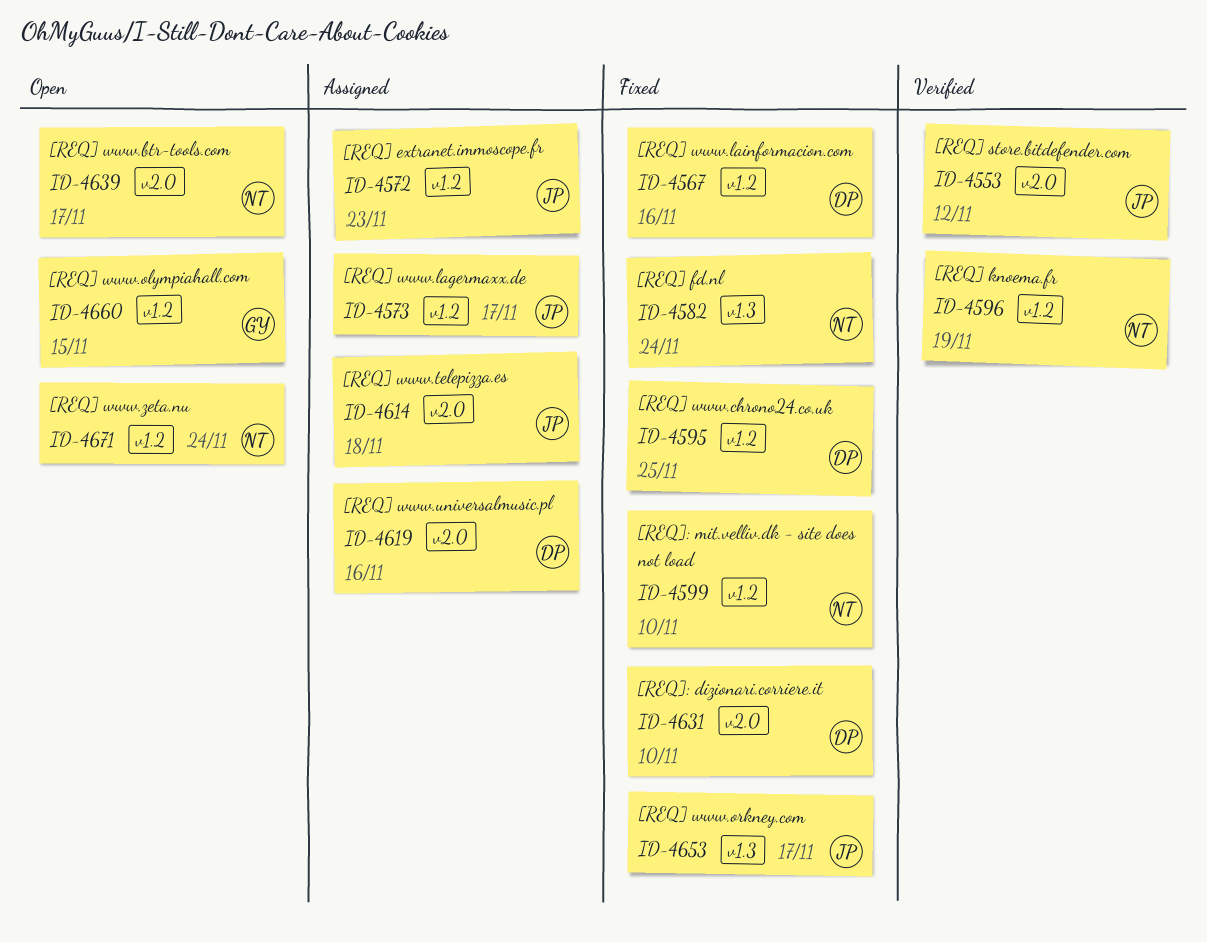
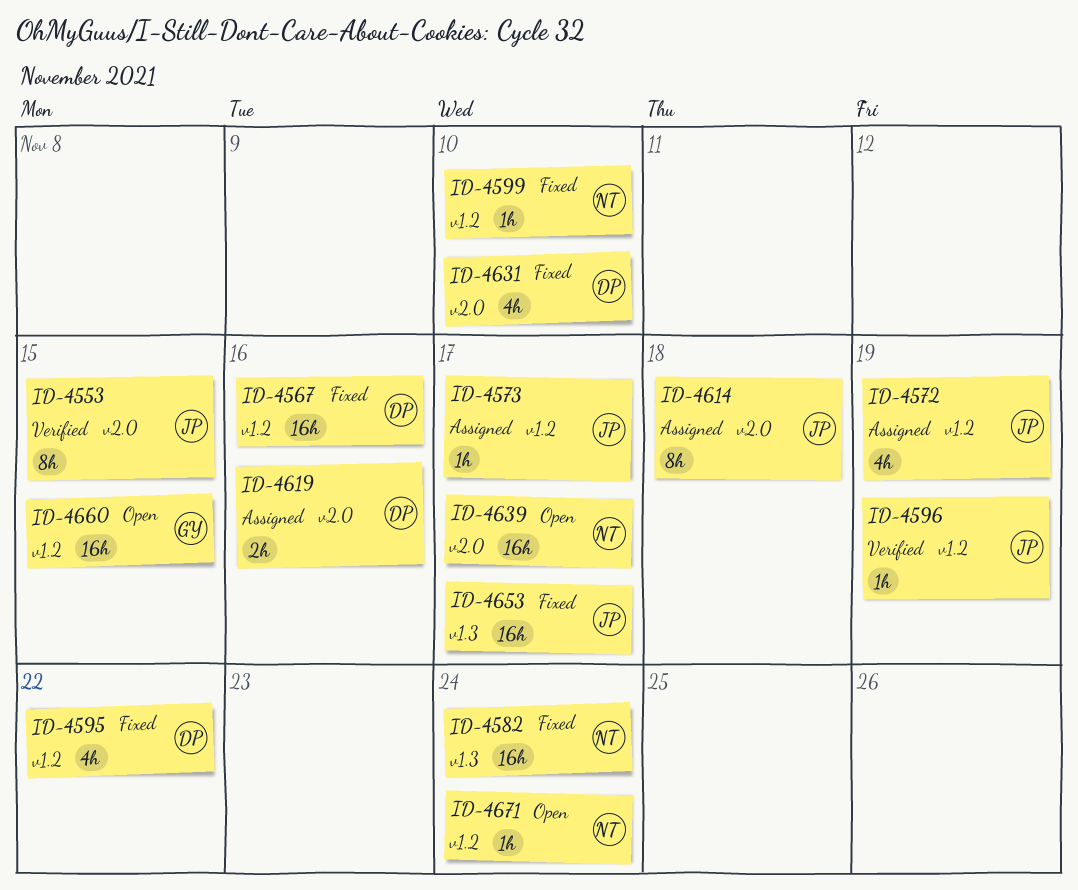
ID-4553, due: Nov 12 -> Nov 15
ID-4572, due: Nov 23 -> Nov 19
ID-4595, due: Nov 25 -> Nov 22
ID-4596, owner: NT -> JP

